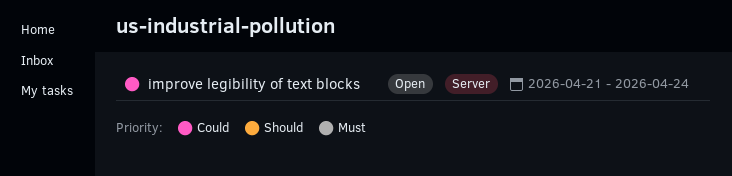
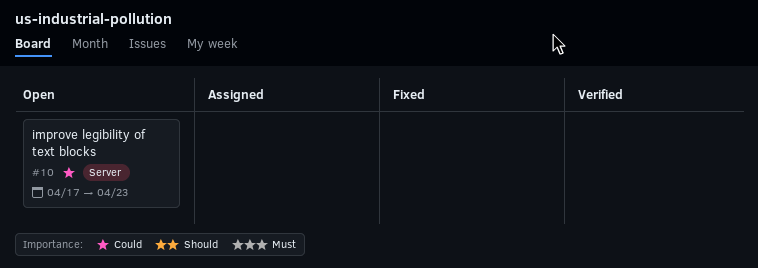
improve legibility of text blocks, start: Apr 21 -> Apr 17
improve legibility of text blocks, due: Apr 24 -> Apr 23

